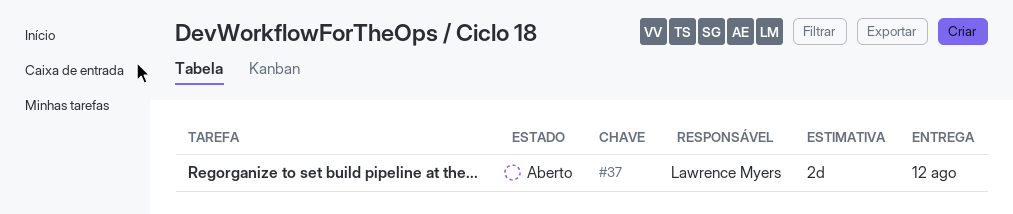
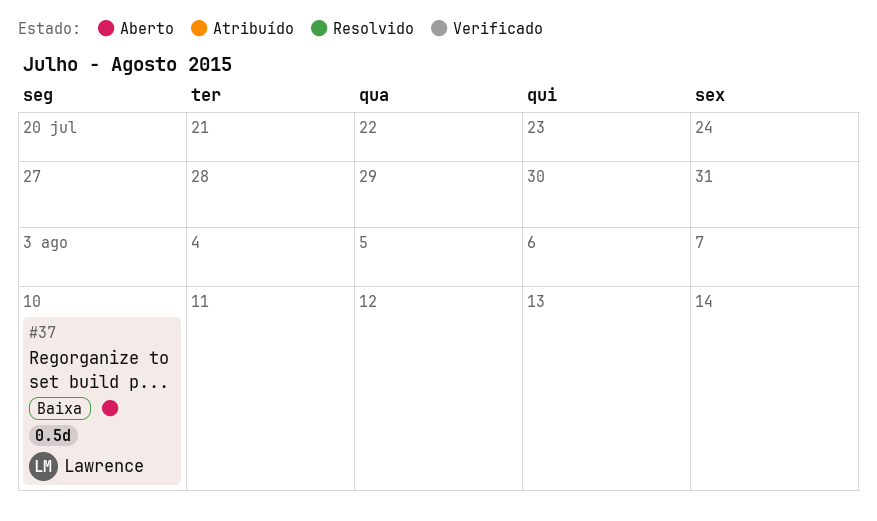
#37, estimate: 2d -> 0.5d
#37, due: Aug 12 -> Aug 10

